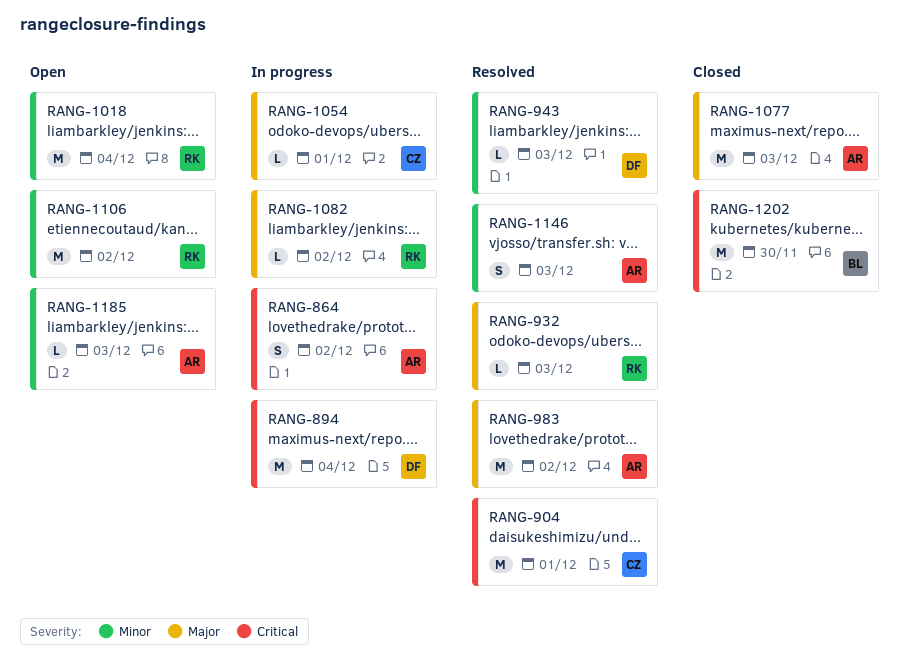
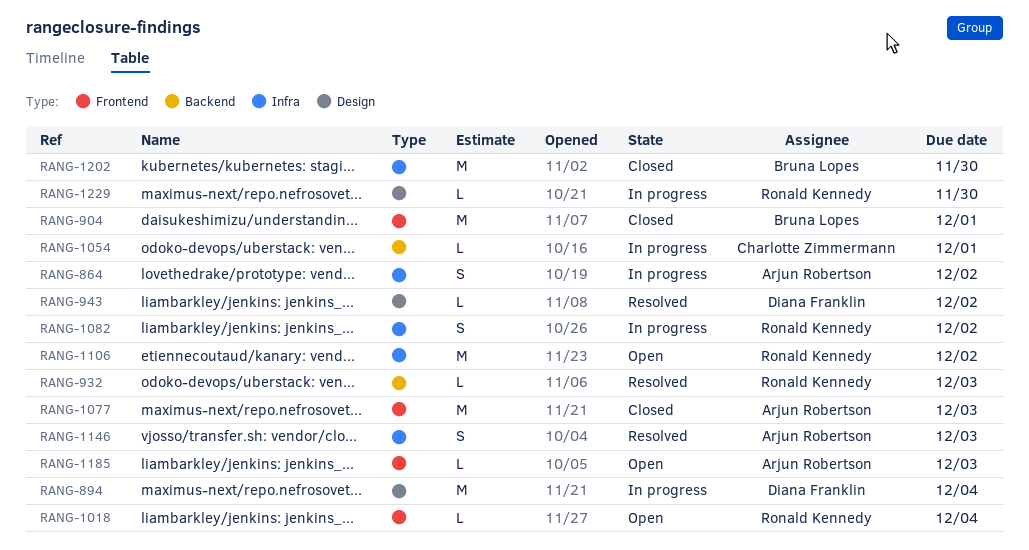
RANG-904, status: Resolved -> Closed
RANG-904, owner: Charlotte Zimmermann -> Bruna Lopes
RANG-943, due: Dec 3 -> Dec 2
RANG-983: present -> none
RANG-1018, estimate: M -> L
RANG-1082, estimate: L -> S
RANG-1229: none -> present

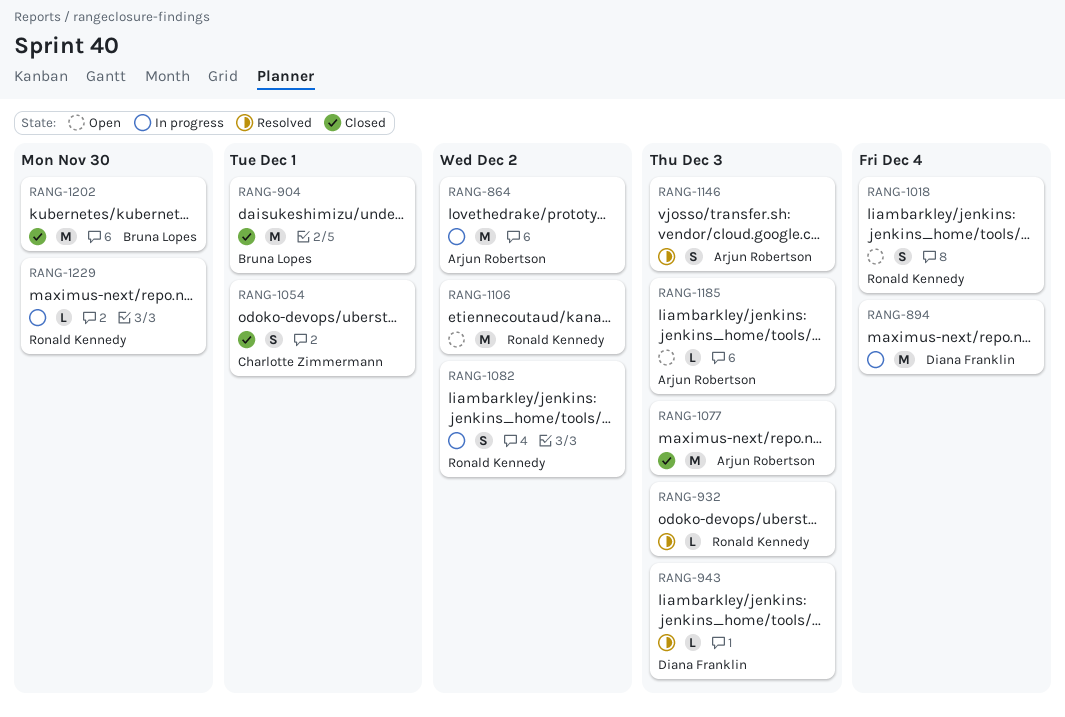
RANG-864, estimate: S -> M
RANG-943, due: Dec 2 -> Dec 3
RANG-1018, estimate: L -> S
RANG-1054, status: In progress -> Closed
RANG-1054, estimate: L -> S

